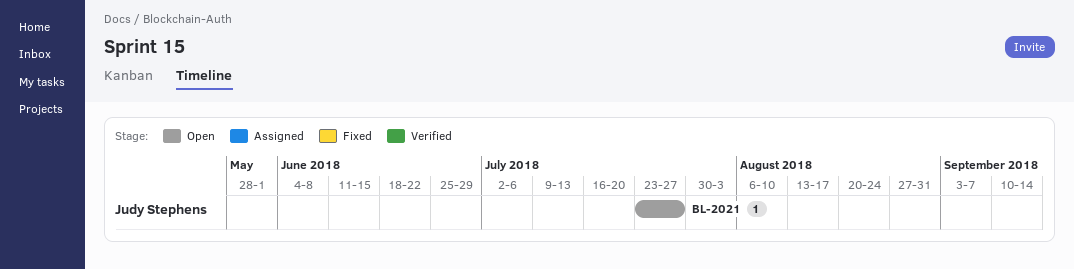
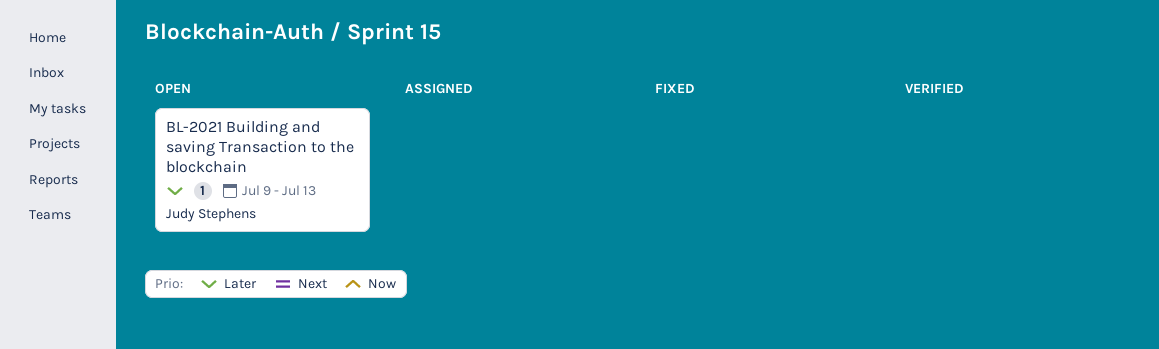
BL-2021, start: Jul 23 -> Jul 9
BL-2021, due: Jul 27 -> Jul 13

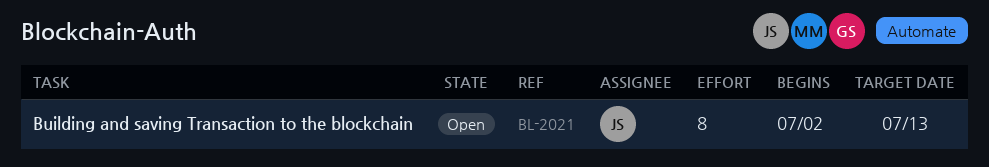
BL-2021, estimate: 1 -> 8
BL-2021, start: Jul 9 -> Jul 2

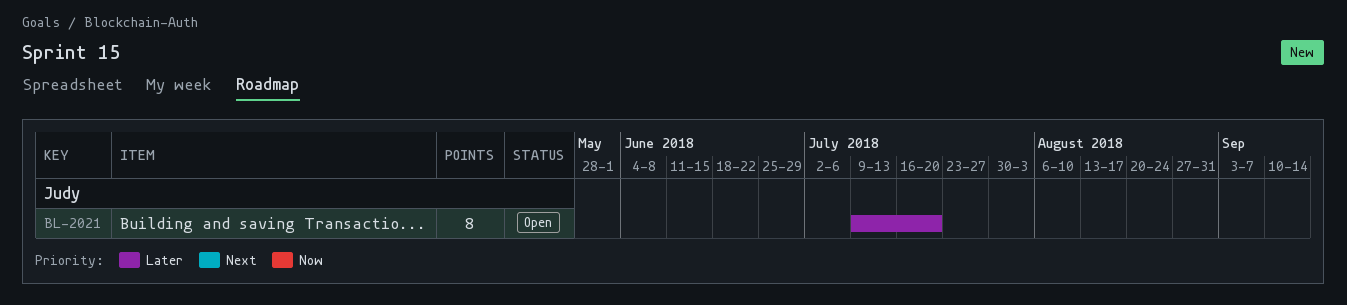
BL-2021, start: Jul 2 -> Jul 9
BL-2021, due: Jul 13 -> Jul 20

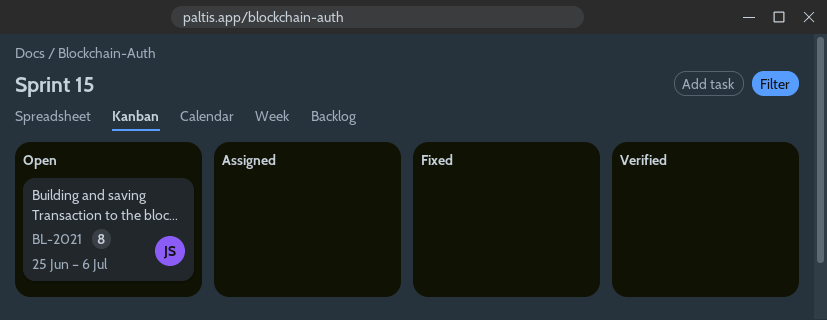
BL-2021, start: Jul 9 -> Jun 25
BL-2021, due: Jul 20 -> Jul 6

